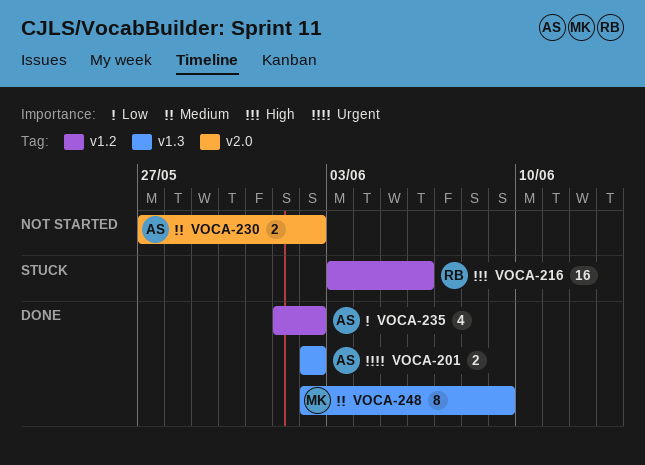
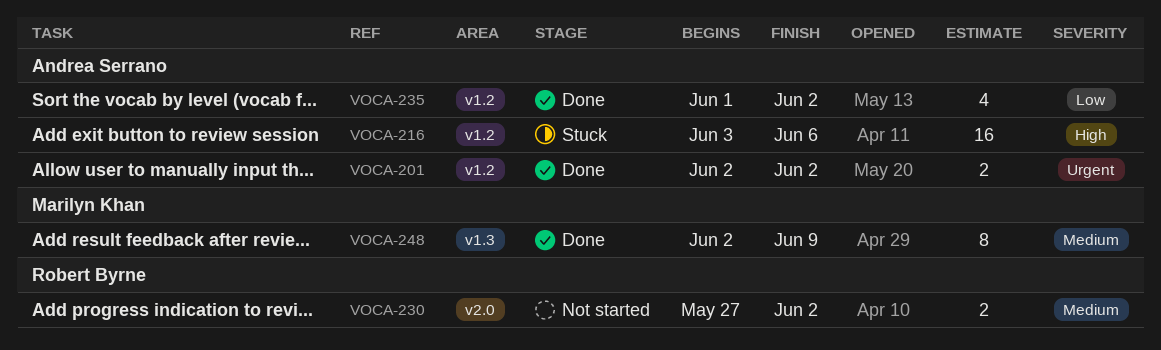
VOCA-201, label: v1.3 -> v1.2
VOCA-216, owner: Robert Byrne -> Andrea Serrano
VOCA-230, owner: Andrea Serrano -> Robert Byrne

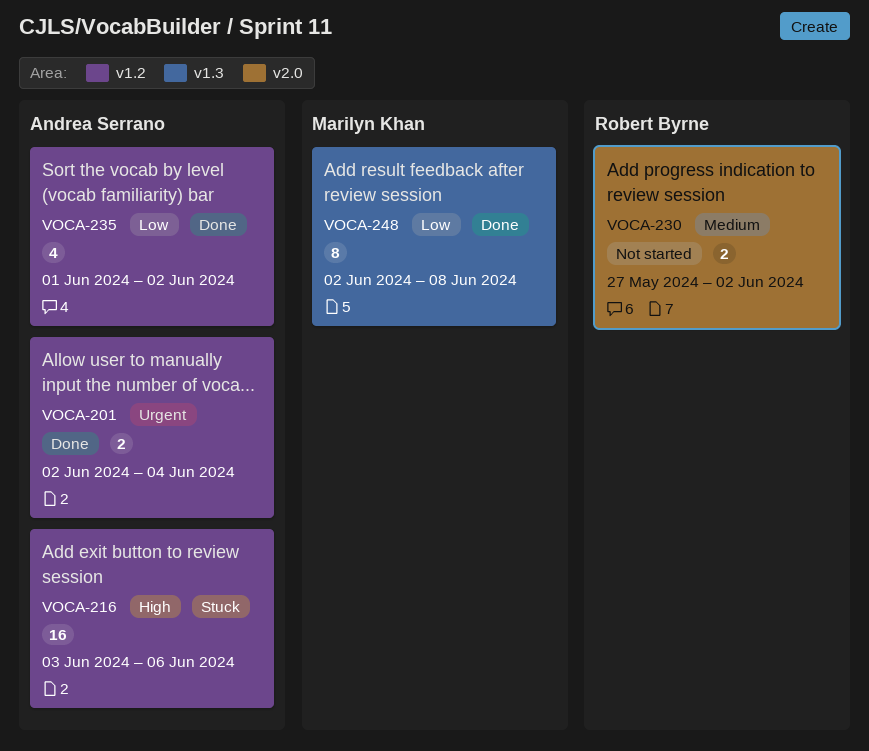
VOCA-201, due: Jun 2 -> Jun 4
VOCA-248, priority: Medium -> Low
VOCA-248, due: Jun 9 -> Jun 8

